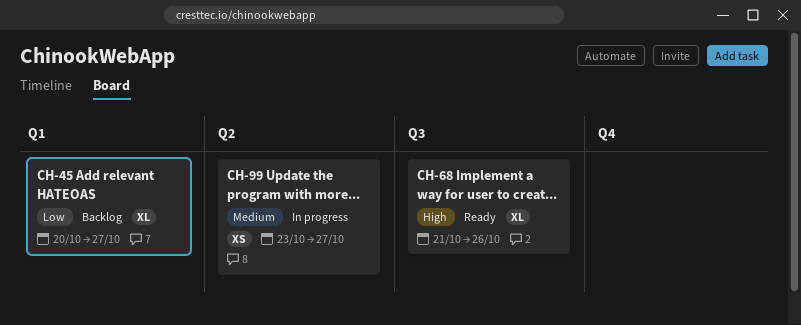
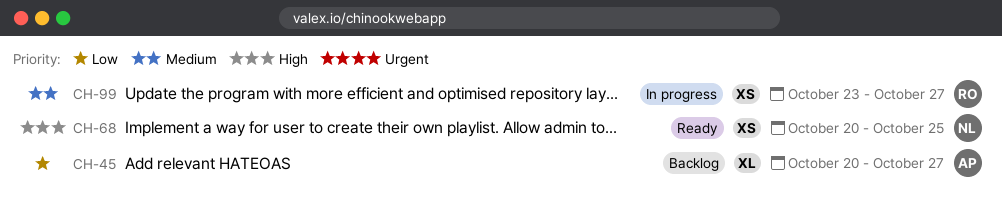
CH-68, estimate: XL -> XS
CH-68, start: Oct 21 -> Oct 20
CH-68, due: Oct 26 -> Oct 25

